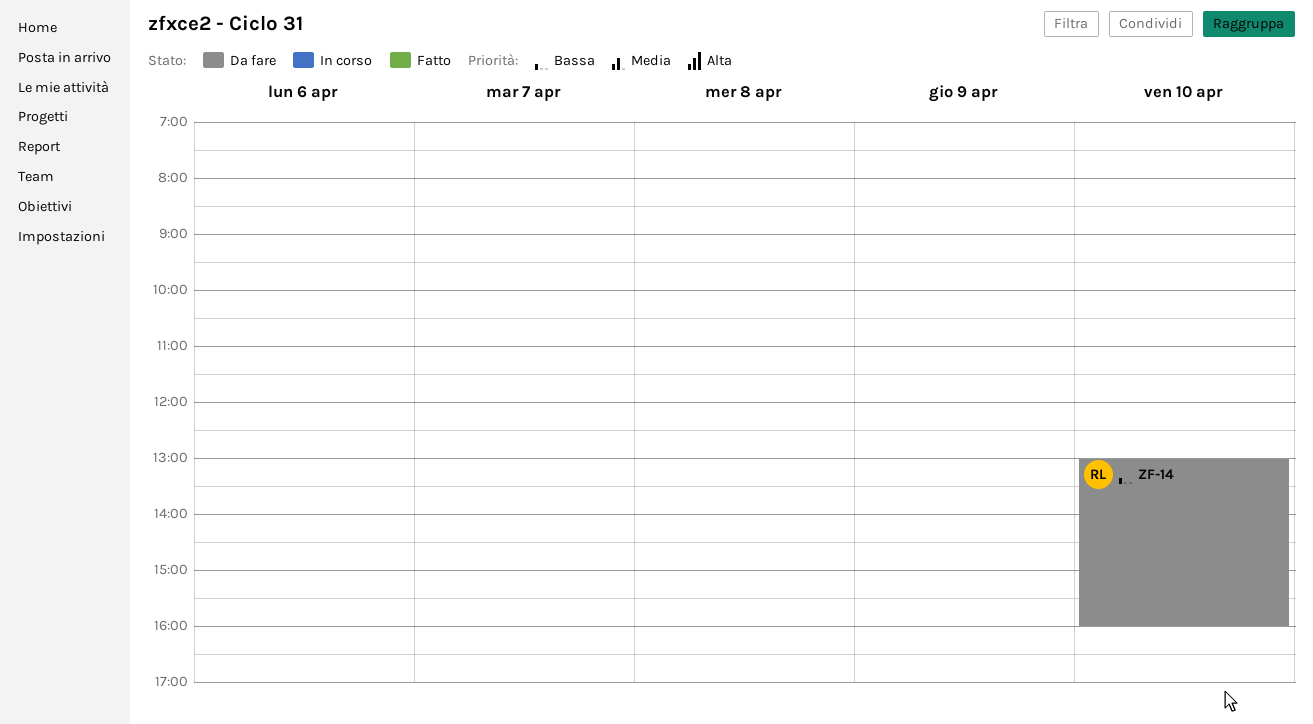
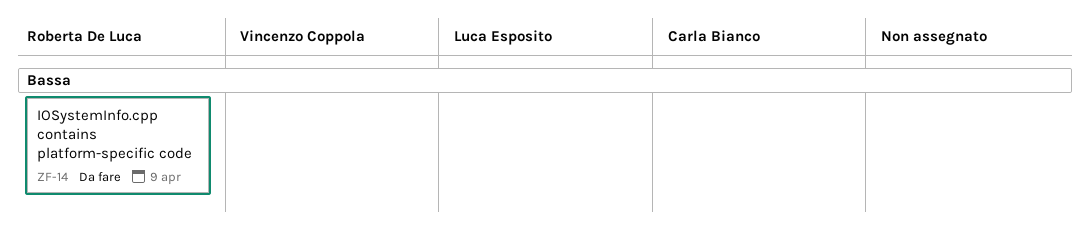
ZF-14, day: Apr 10 -> Apr 9

